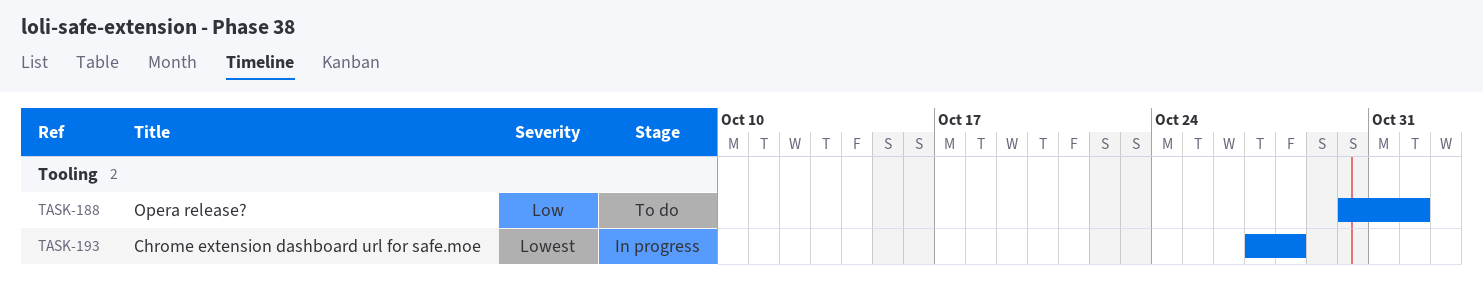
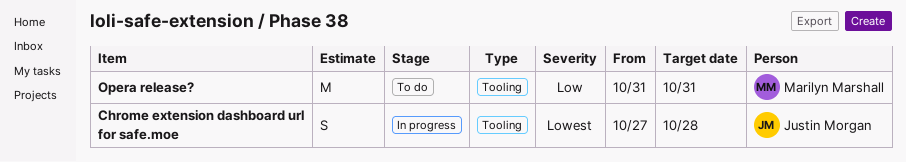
Opera release?, start: Oct 30 -> Oct 31
Opera release?, due: Nov 1 -> Oct 31

